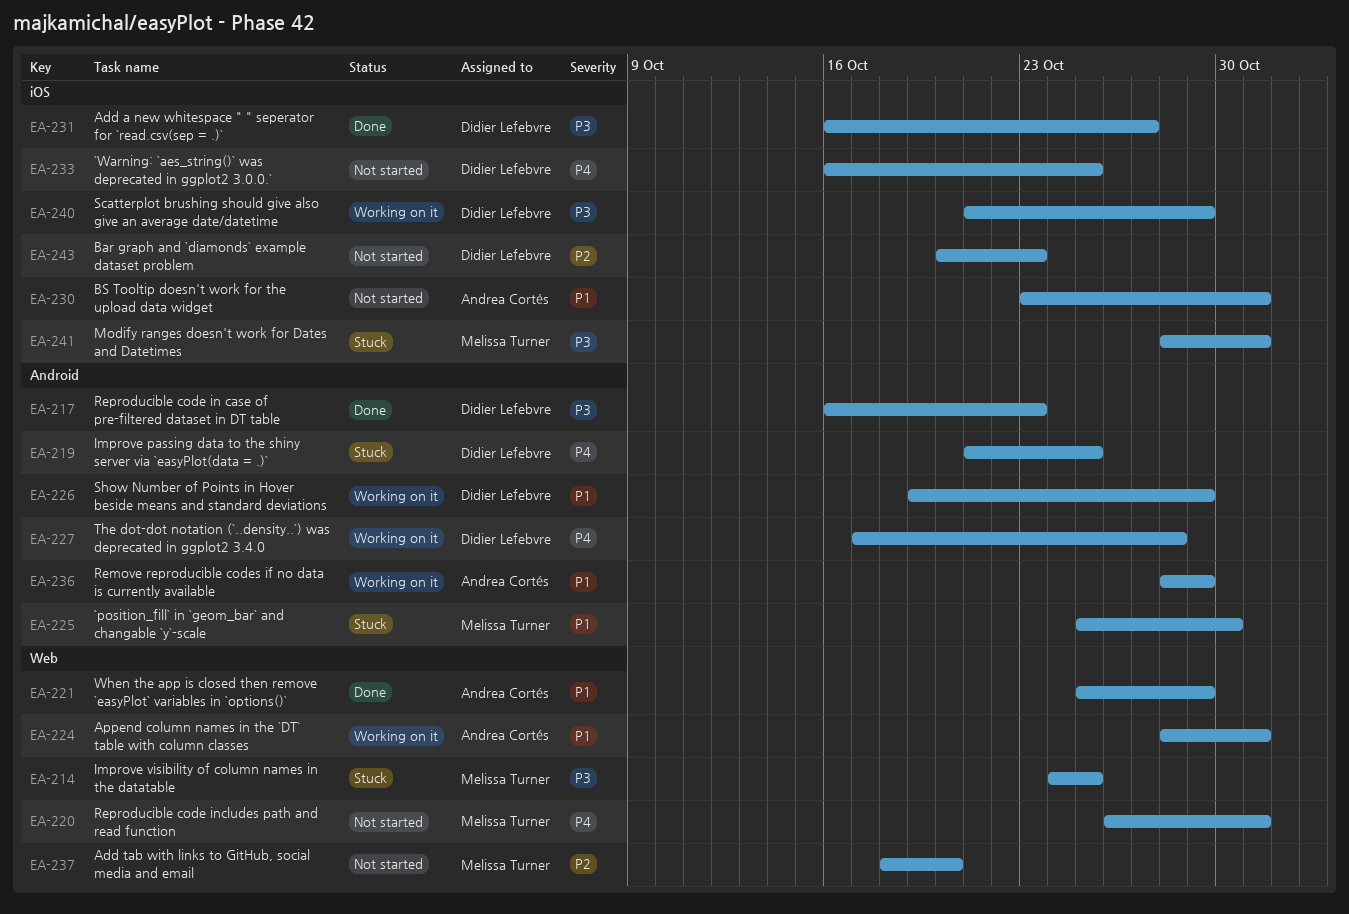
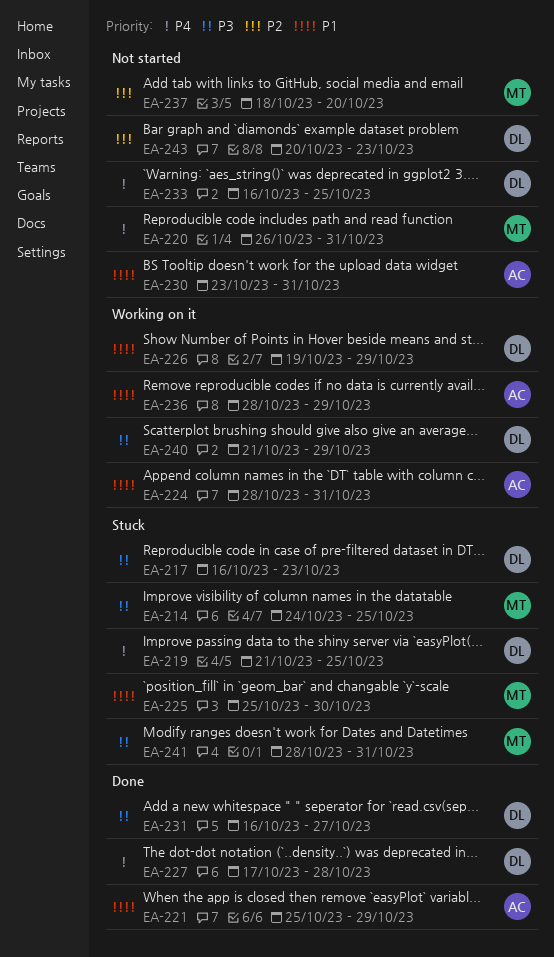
EA-217, status: Done -> Stuck
EA-227, status: Working on it -> Done

